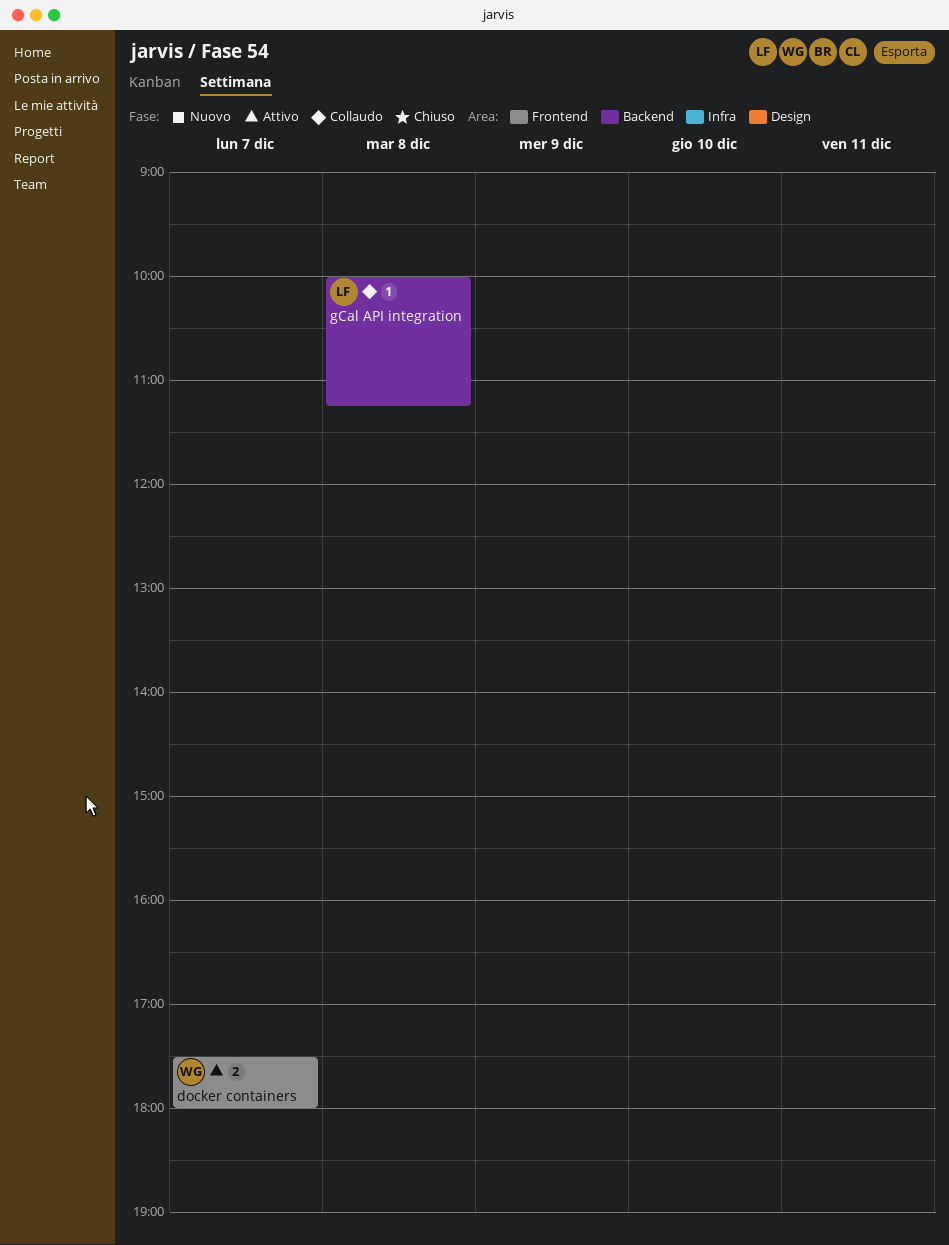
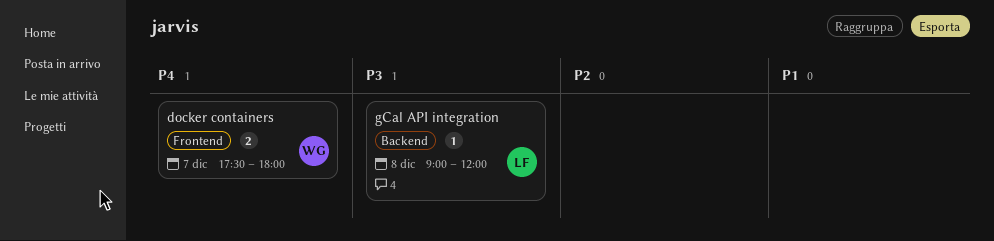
gCal API integration, begins: 10:00 -> 09:00
gCal API integration, ends: 11:15 -> 12:00

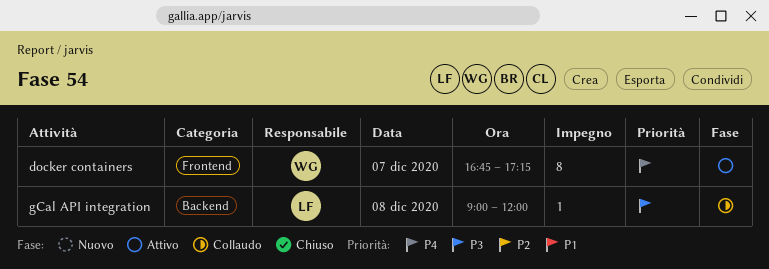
docker containers, estimate: 2 -> 8
docker containers, begins: 17:30 -> 16:45
docker containers, ends: 18:00 -> 17:15

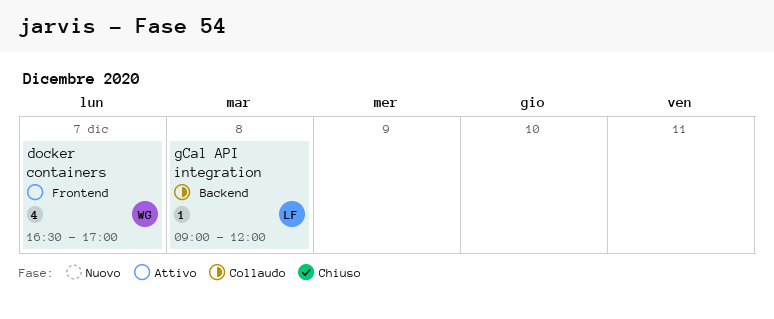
docker containers, estimate: 8 -> 4
docker containers, begins: 16:45 -> 16:30
docker containers, ends: 17:15 -> 17:00

